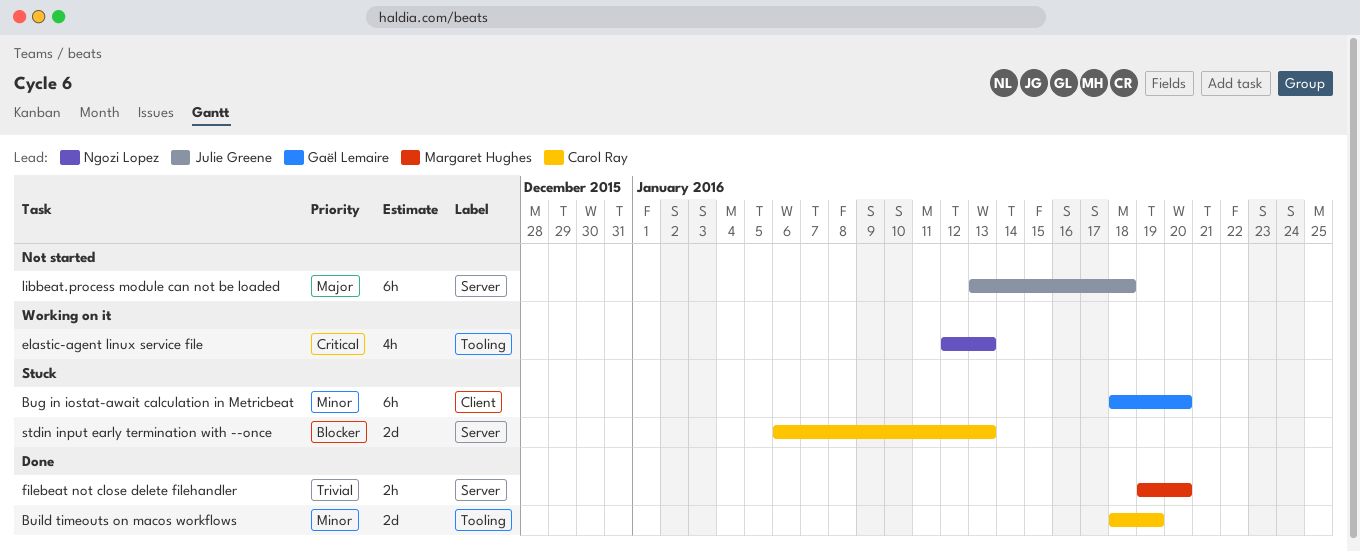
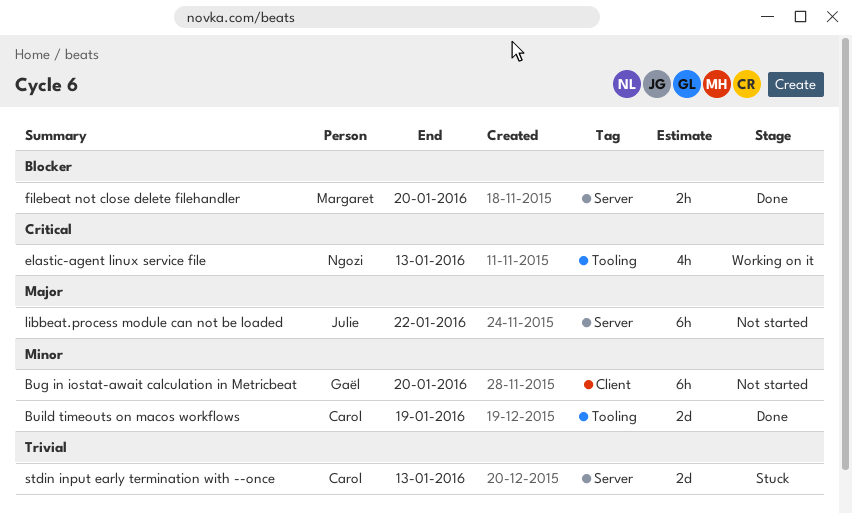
Bug in iostat-await calculation in Metricbeat, status: Stuck -> Not started
filebeat not close delete filehandler, priority: Trivial -> Blocker
libbeat.process module can not be loaded, due: Jan 18 -> Jan 22
stdin input early termination with --once, priority: Blocker -> Trivial

